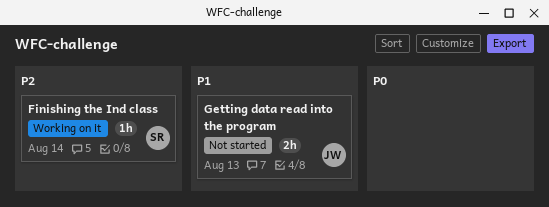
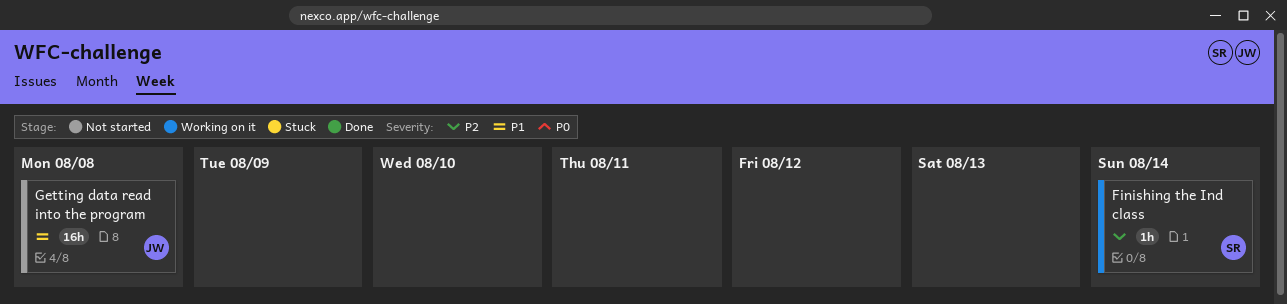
Getting data read into the program, estimate: 2h -> 16h
Getting data read into the program, due: Aug 13 -> Aug 8

